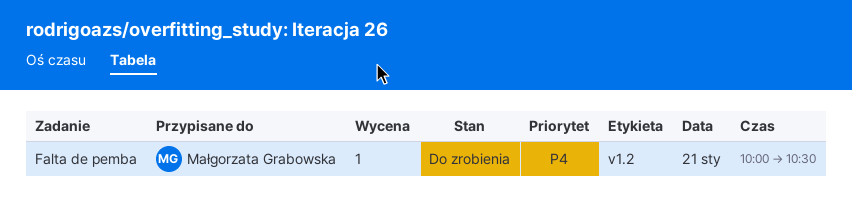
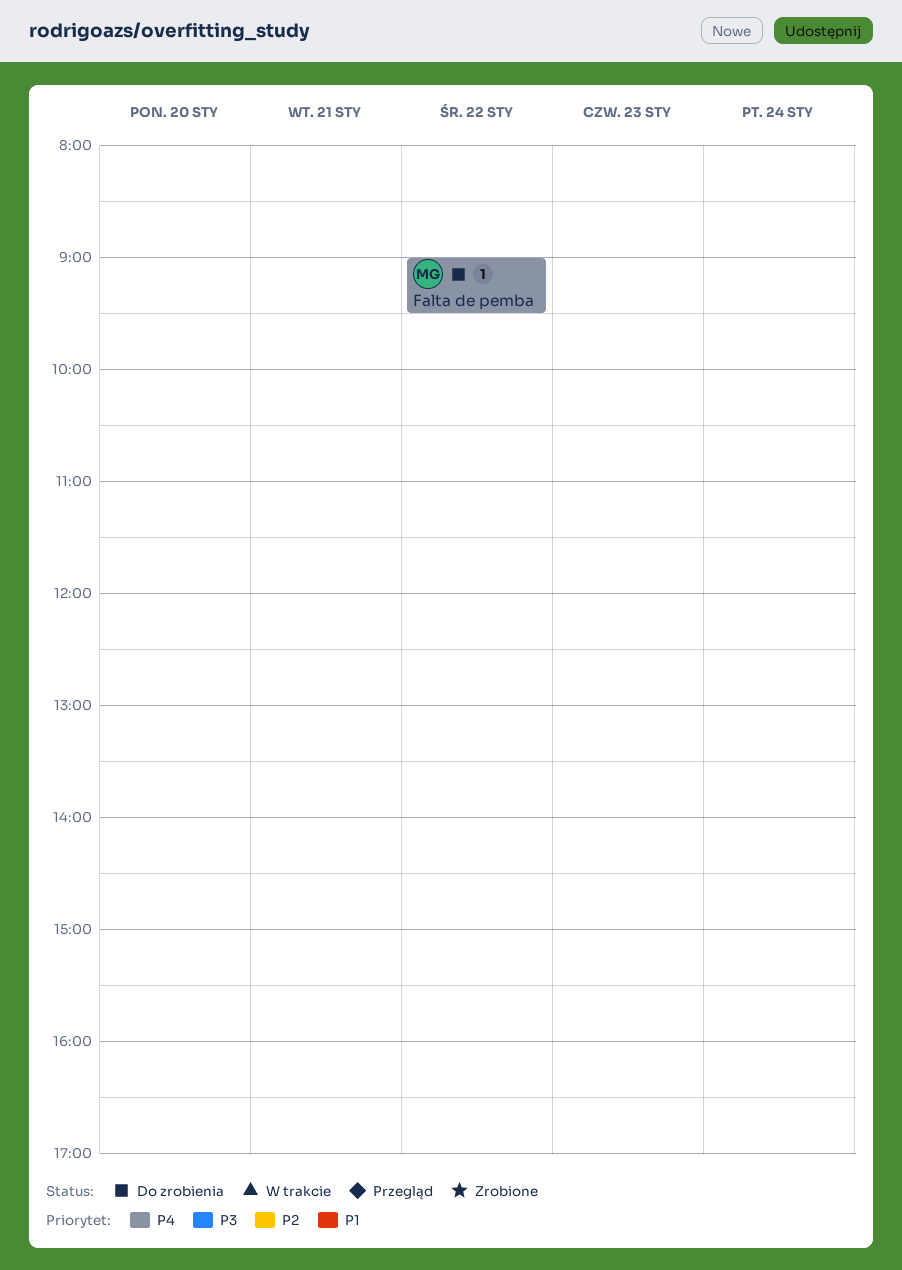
Falta de pemba, day: Jan 21 -> Jan 22
Falta de pemba, begins: 10:00 -> 09:00
Falta de pemba, ends: 10:30 -> 09:30

